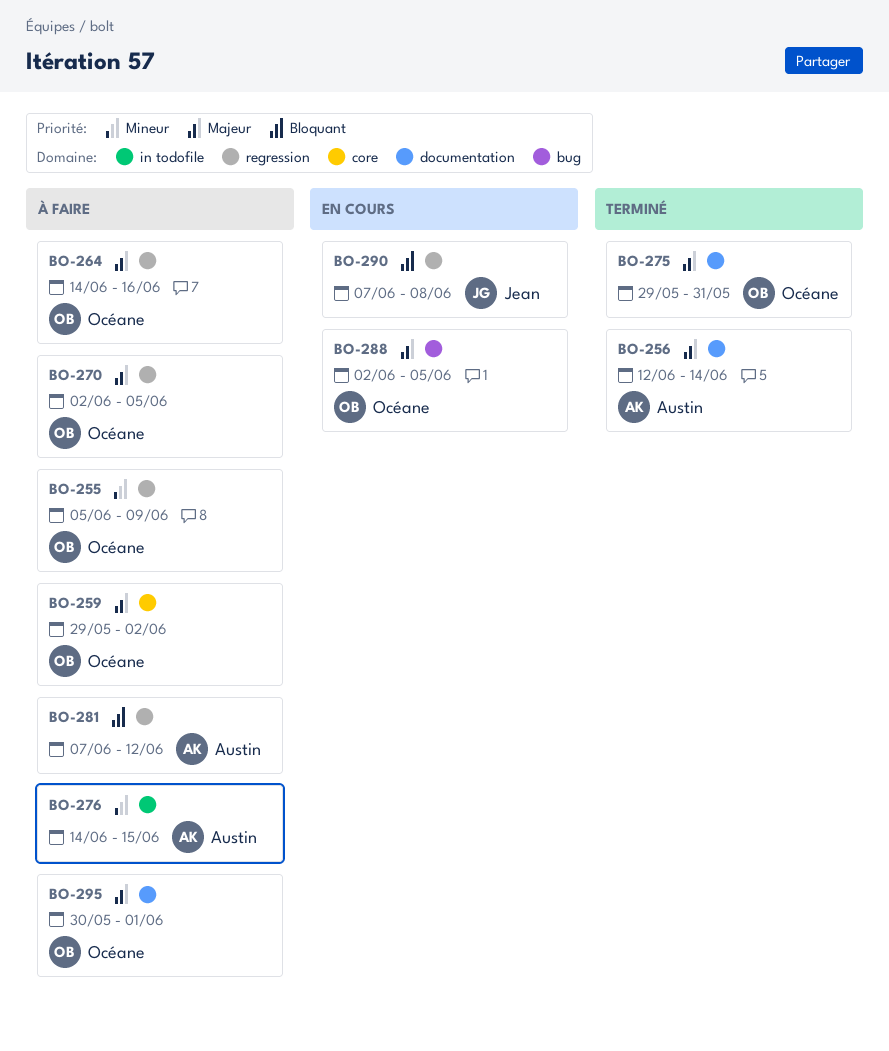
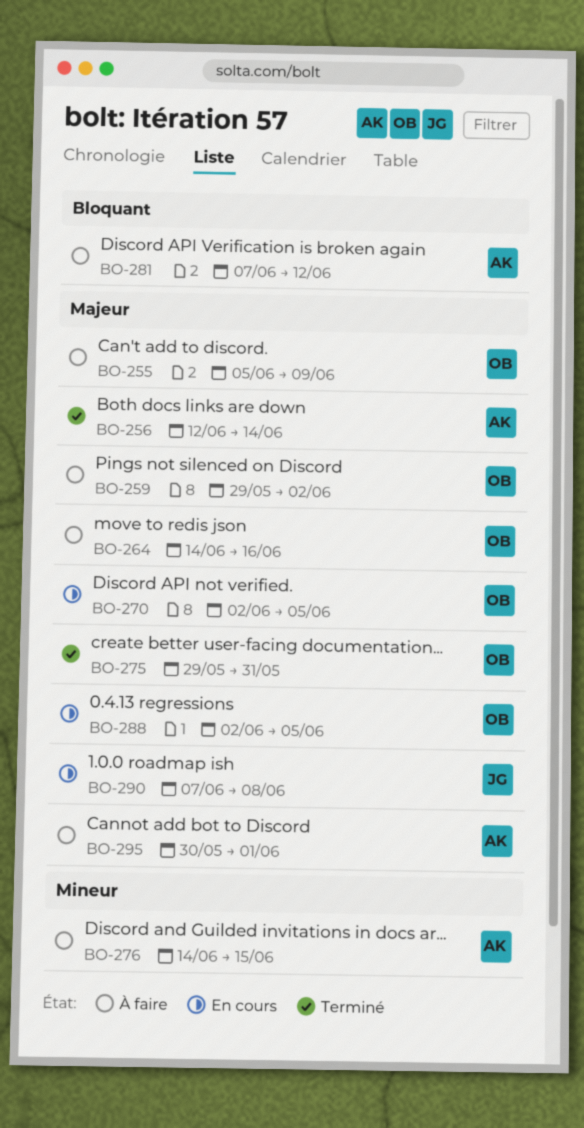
BO-255, priority: Mineur -> Majeur
BO-270, status: À faire -> En cours
BO-290, priority: Bloquant -> Majeur
BO-295, owner: Océane -> Austin

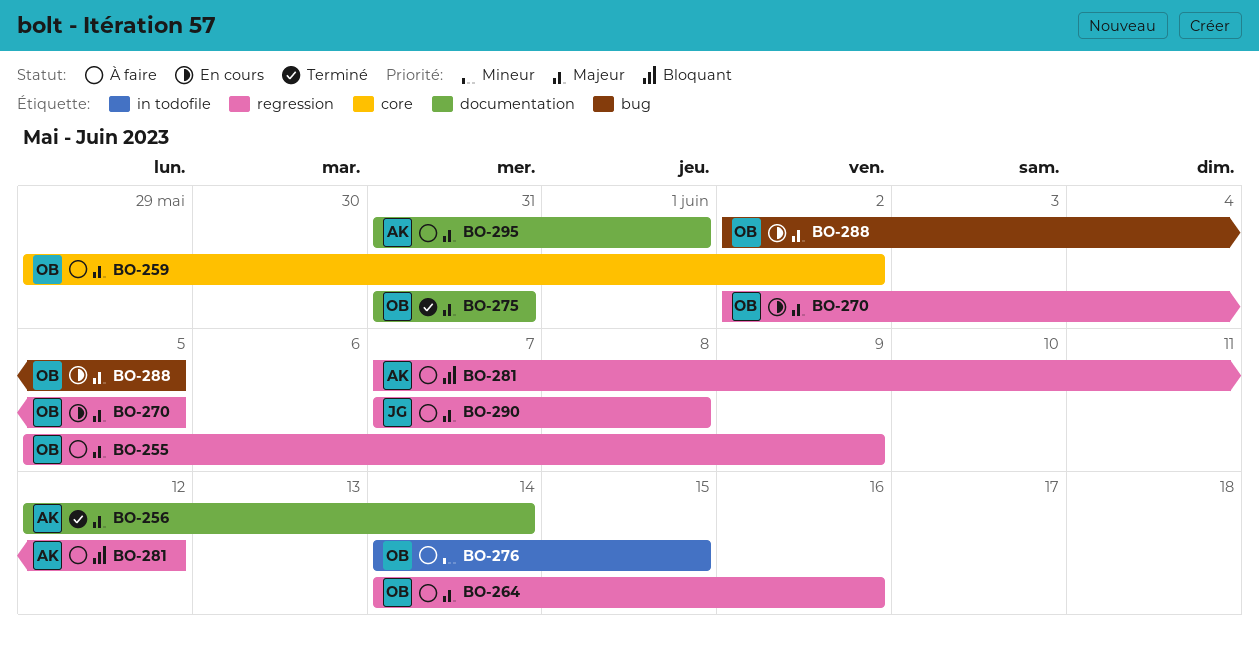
BO-275, start: May 29 -> May 31
BO-276, owner: AK -> OB
BO-290, status: En cours -> À faire
BO-295, start: May 30 -> May 31

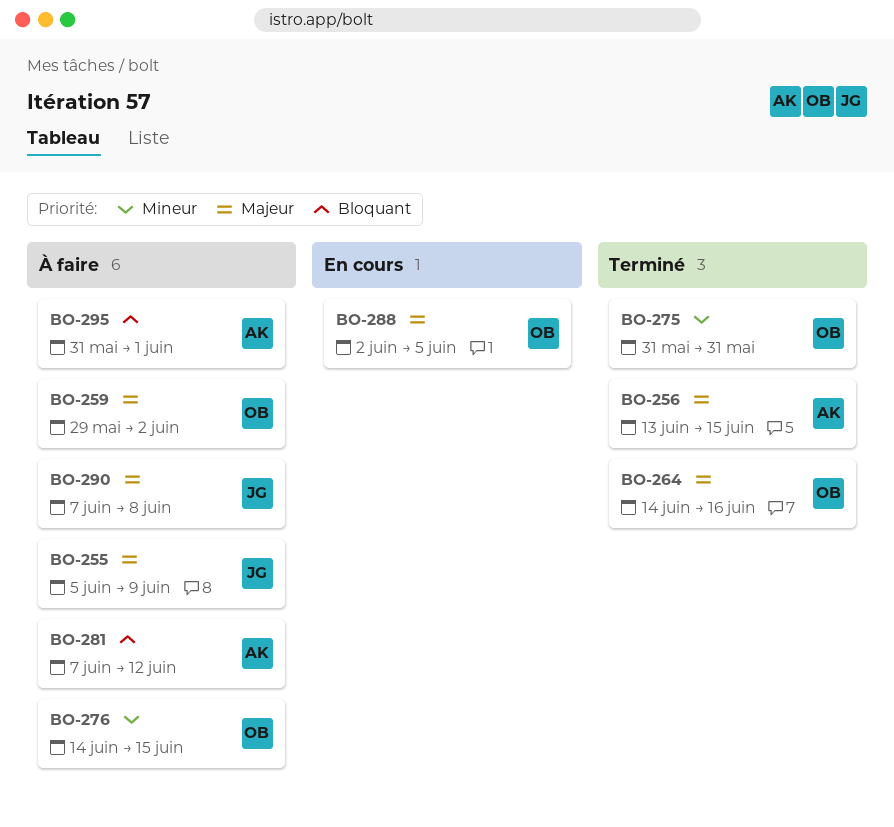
BO-255, owner: OB -> JG
BO-256, start: Jun 12 -> Jun 13
BO-256, due: Jun 14 -> Jun 15
BO-264, status: À faire -> Terminé
BO-270: present -> none
BO-275, priority: Majeur -> Mineur
BO-295, priority: Majeur -> Bloquant

